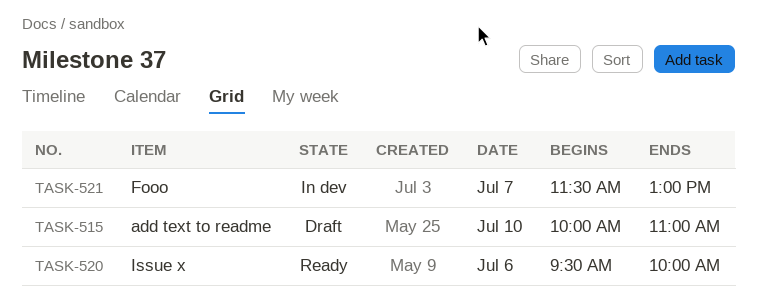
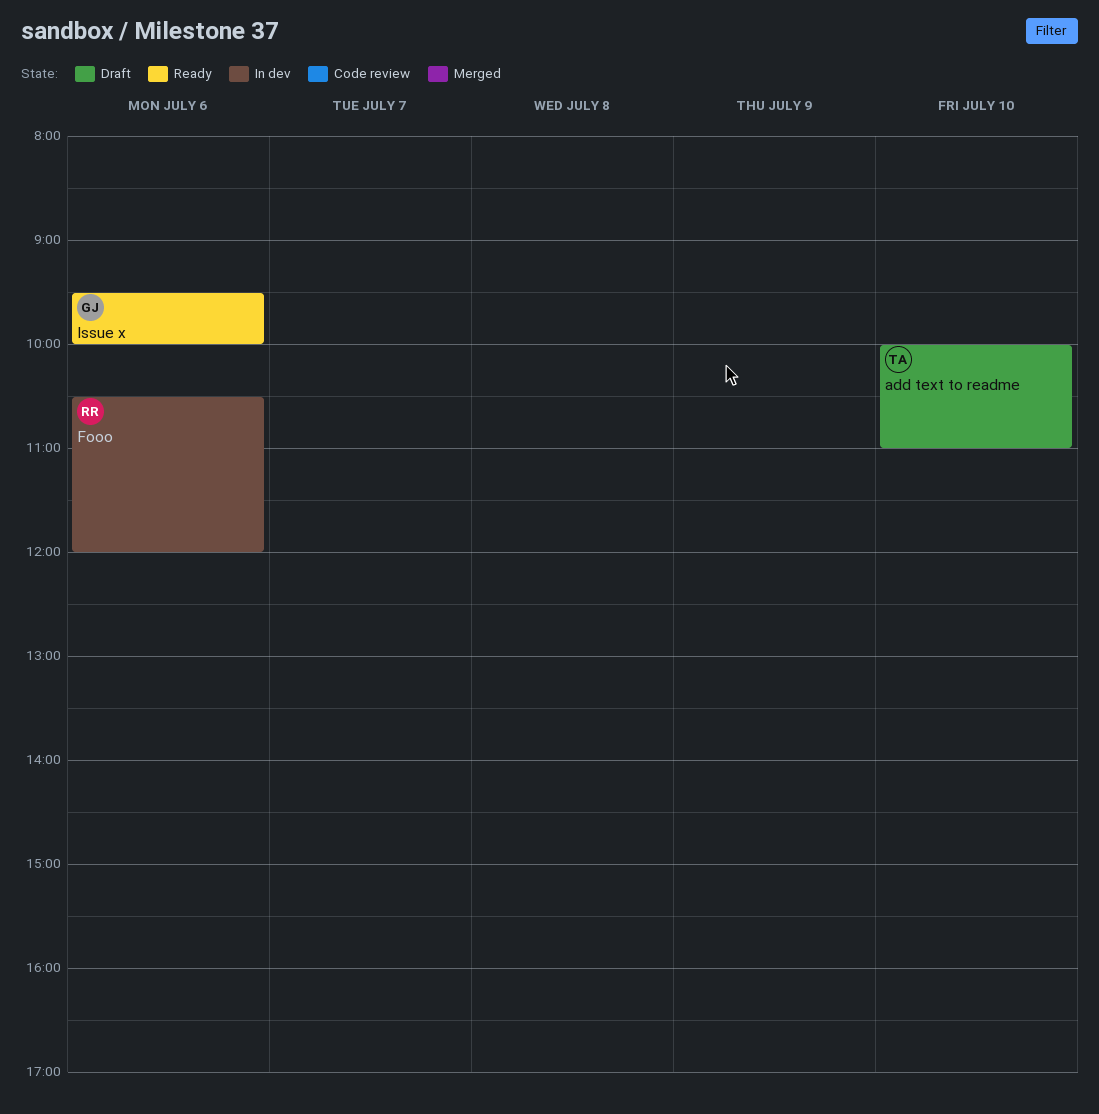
Fooo, day: Jul 7 -> Jul 6
Fooo, begins: 11:30 -> 10:30
Fooo, ends: 13:00 -> 12:00

